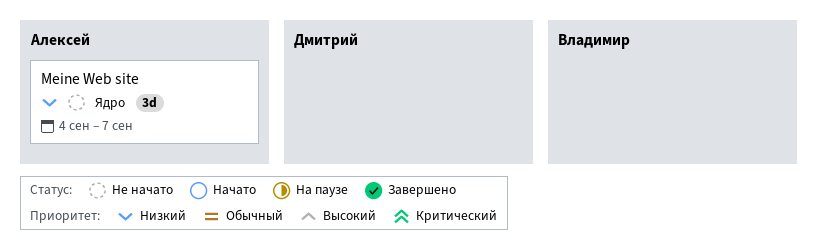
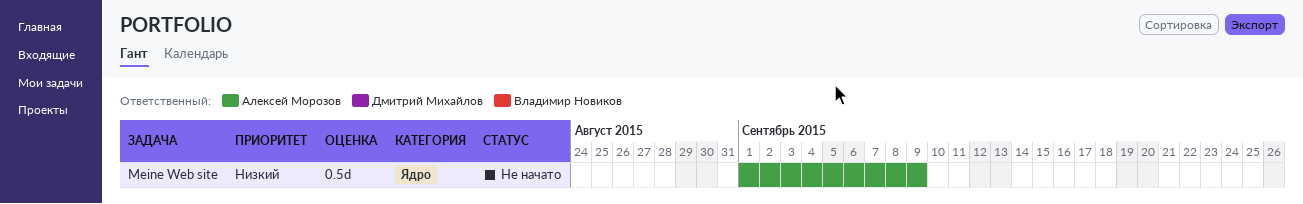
Meine Web site, estimate: 3d -> 0.5d
Meine Web site, start: Sep 4 -> Sep 1
Meine Web site, due: Sep 7 -> Sep 9

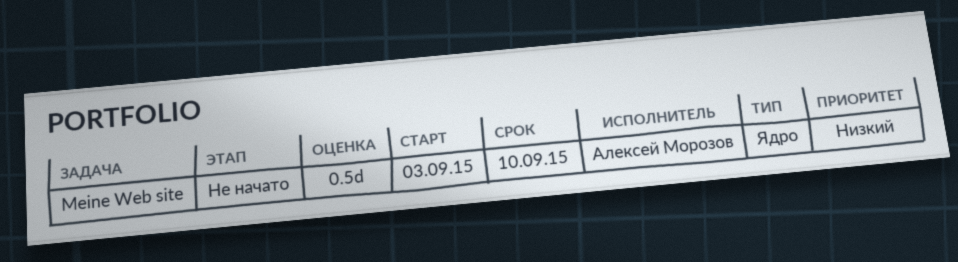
Meine Web site, start: Sep 1 -> Sep 3
Meine Web site, due: Sep 9 -> Sep 10

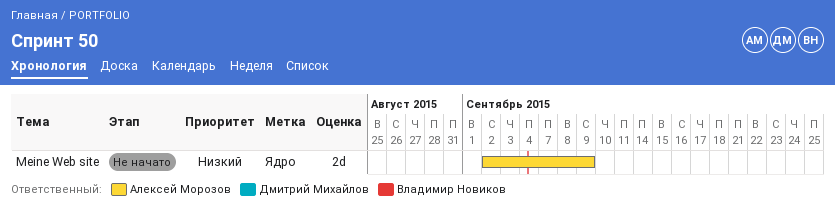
Meine Web site, estimate: 0.5d -> 2d
Meine Web site, start: Sep 3 -> Sep 2
Meine Web site, due: Sep 10 -> Sep 9

